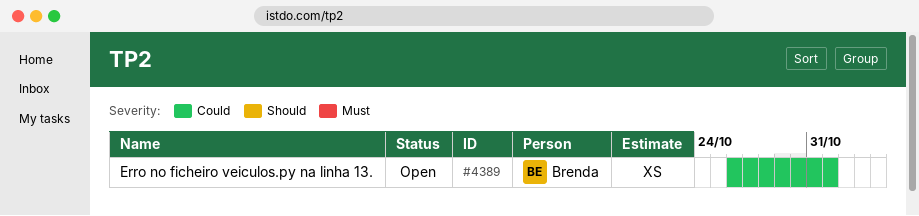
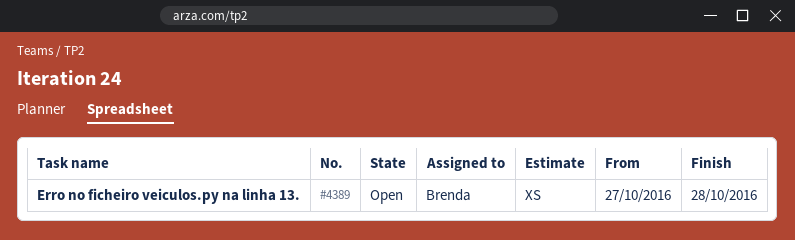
#4389, start: Oct 26 -> Oct 27
#4389, due: Nov 1 -> Oct 28

